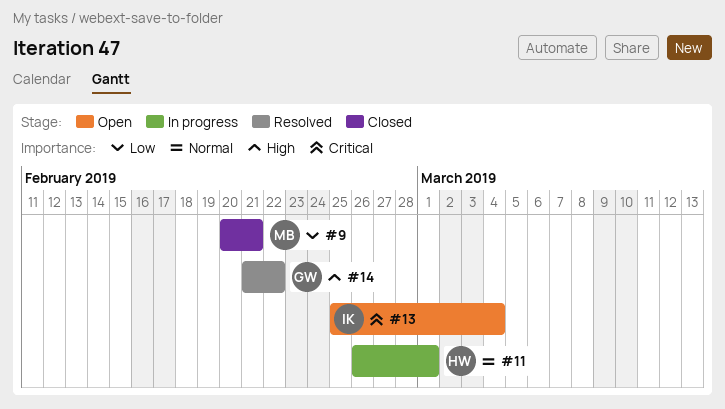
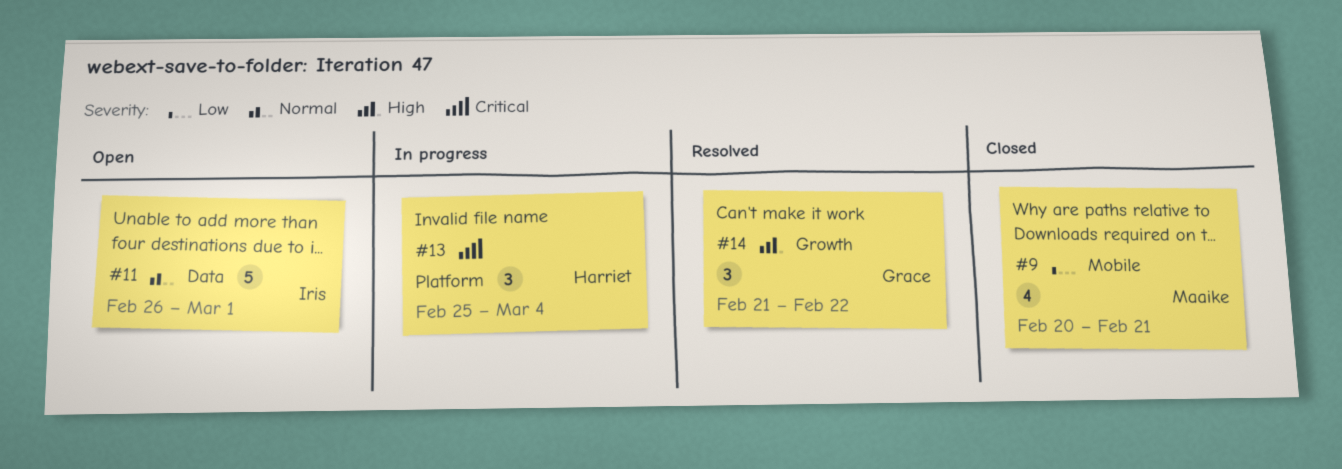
#11, status: In progress -> Open
#11, owner: Harriet -> Iris
#13, status: Open -> In progress
#13, owner: Iris -> Harriet

